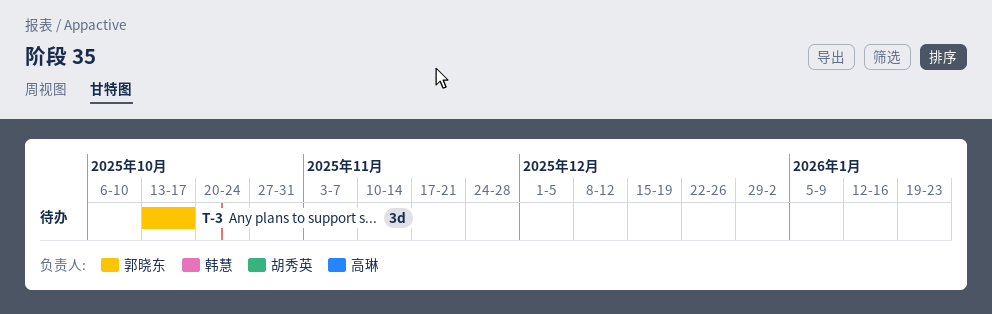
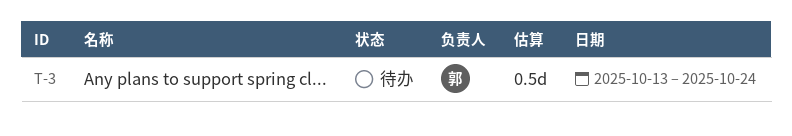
T-3, estimate: 3d -> 0.5d
T-3, due: Oct 17 -> Oct 24

